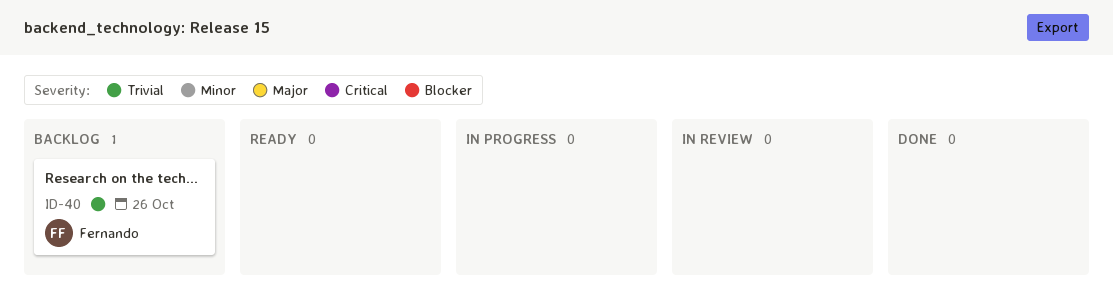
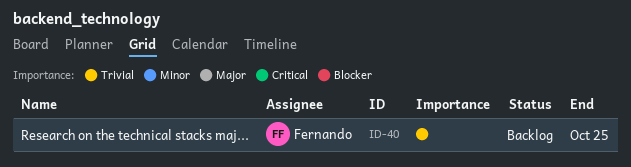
ID-40, due: Oct 26 -> Oct 25

